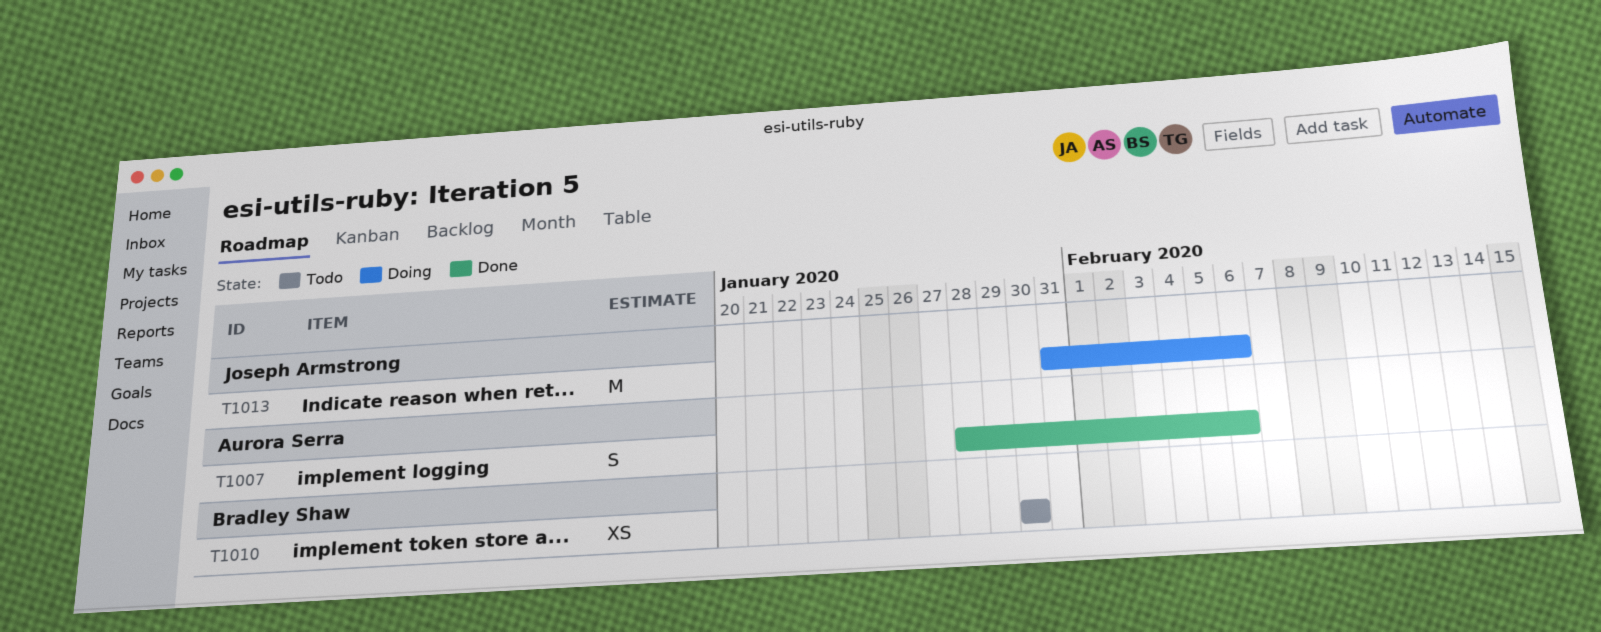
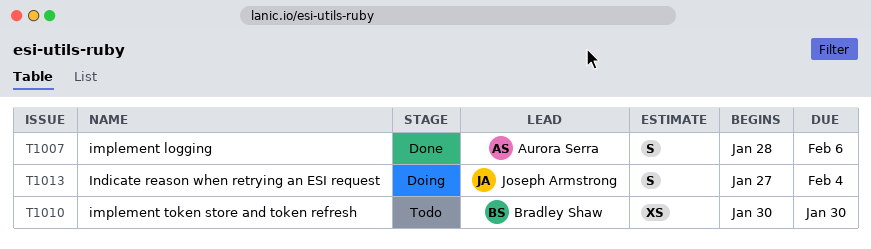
T1013, estimate: M -> S
T1013, start: Jan 31 -> Jan 27
T1013, due: Feb 6 -> Feb 4

